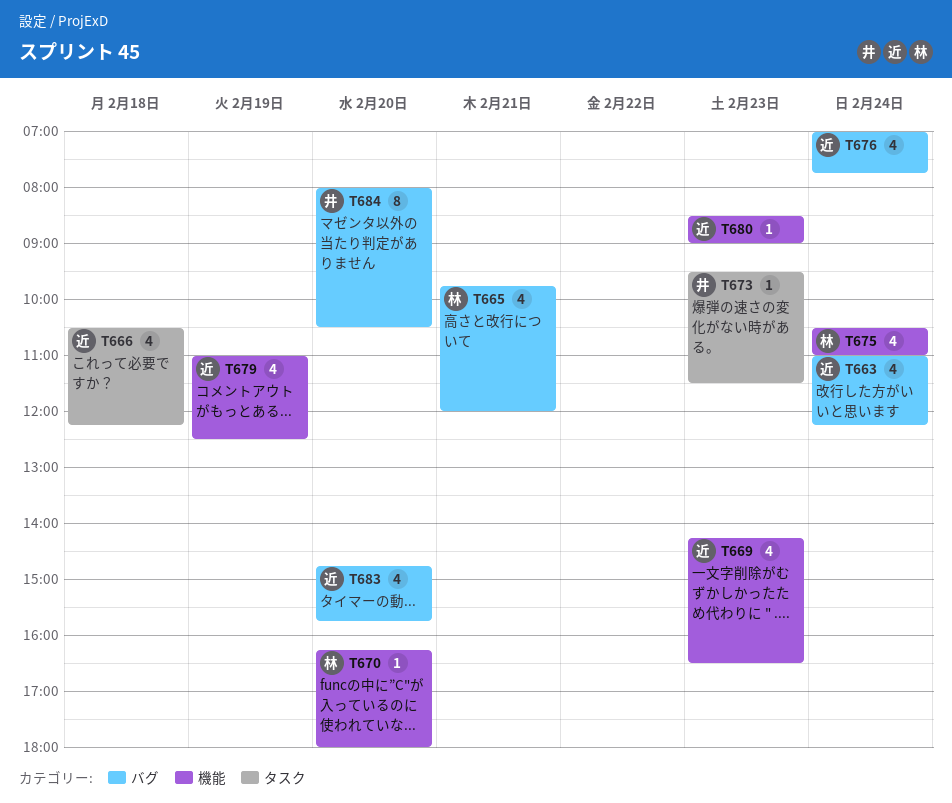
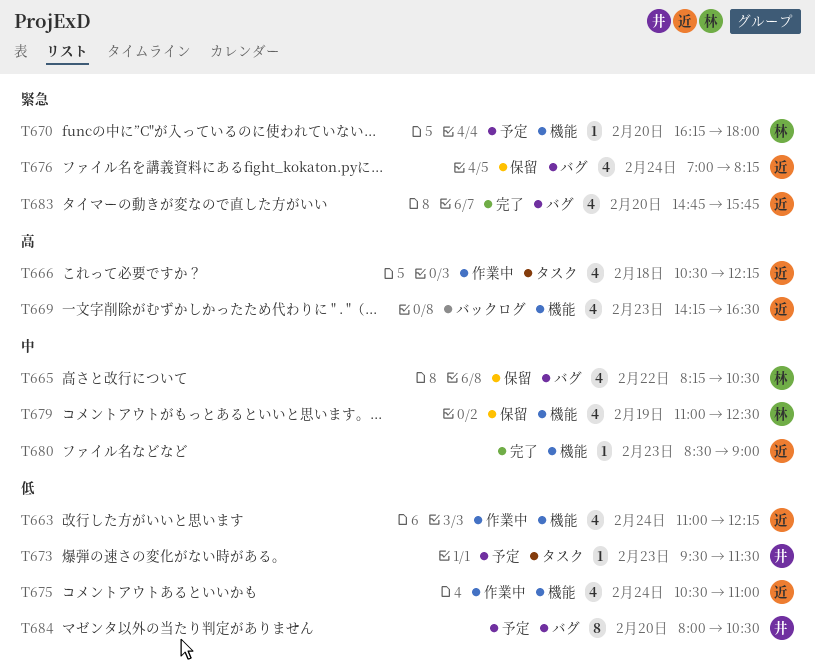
T663, label: バグ -> 機能
T665, day: Feb 21 -> Feb 22
T665, begins: 09:45 -> 08:15
T665, ends: 12:00 -> 10:30
T675, owner: 林 -> 近
T676, ends: 07:45 -> 08:15
T679, owner: 近 -> 林

